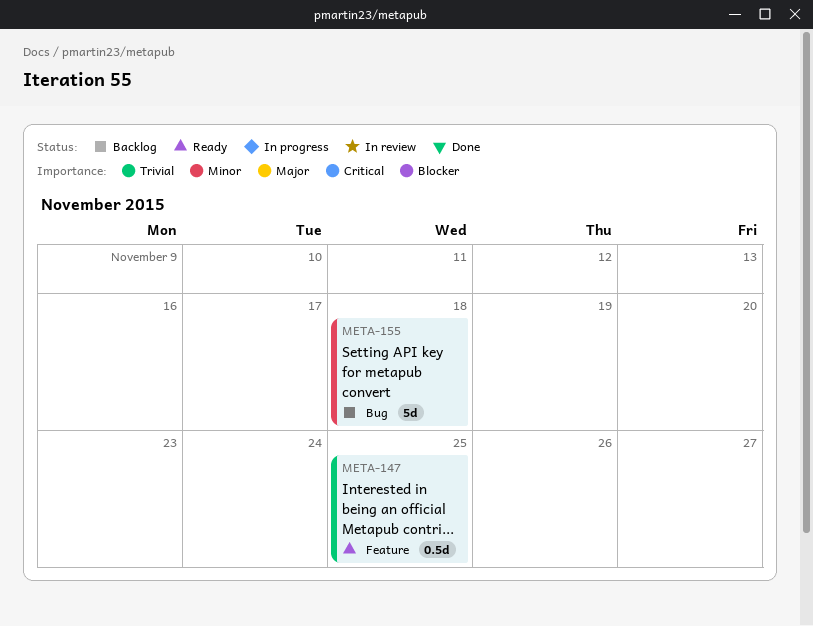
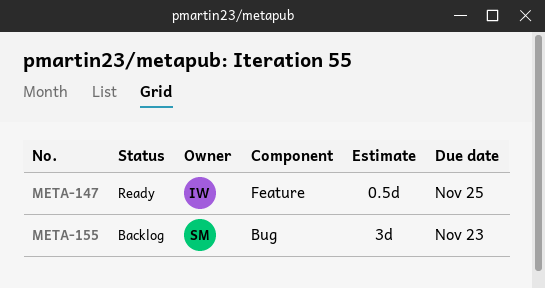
META-155, estimate: 5d -> 3d
META-155, due: Nov 18 -> Nov 23

